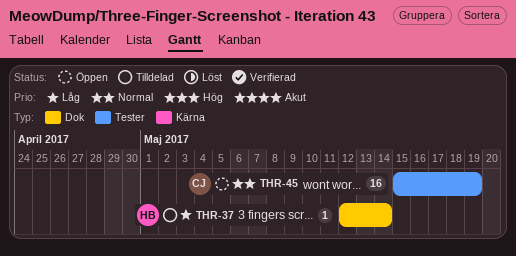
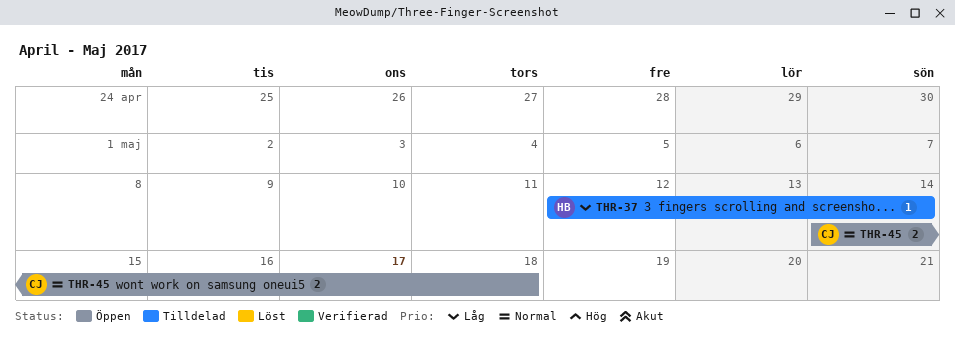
THR-45, estimate: 16 -> 2
THR-45, start: May 15 -> May 14
THR-45, due: May 19 -> May 18

